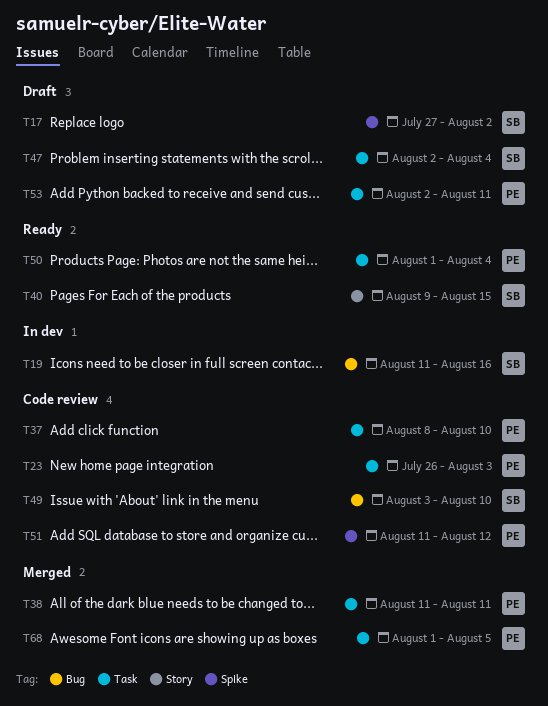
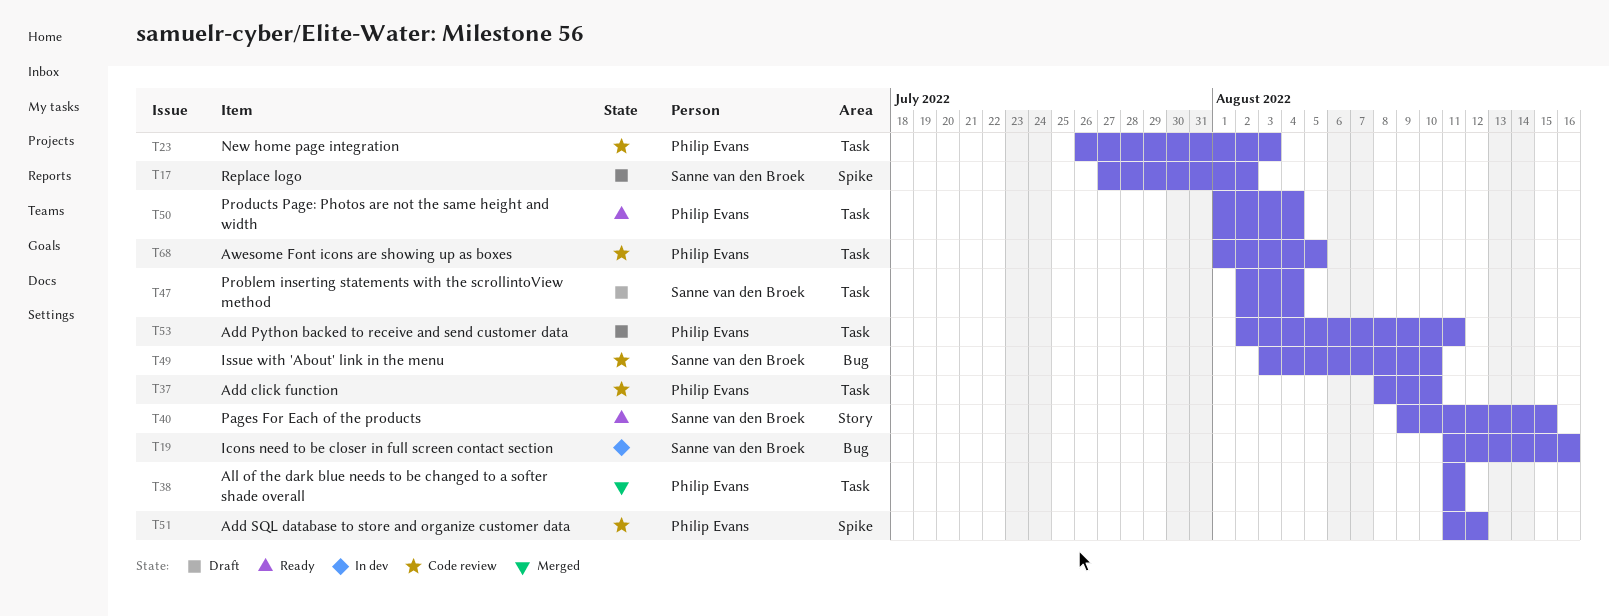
T68, status: Merged -> Code review

